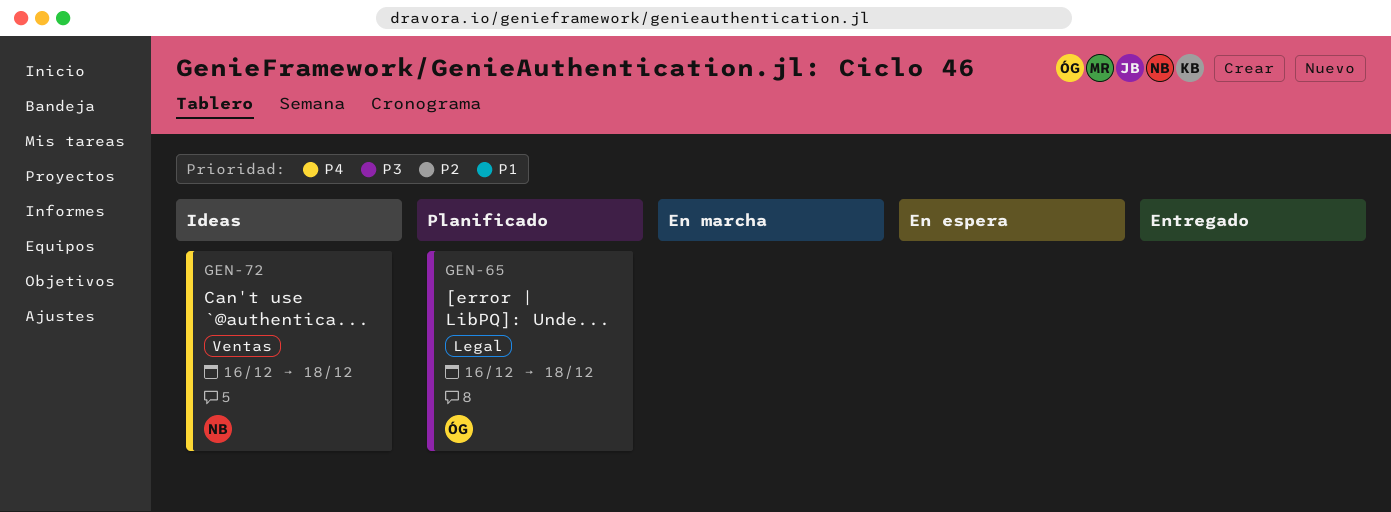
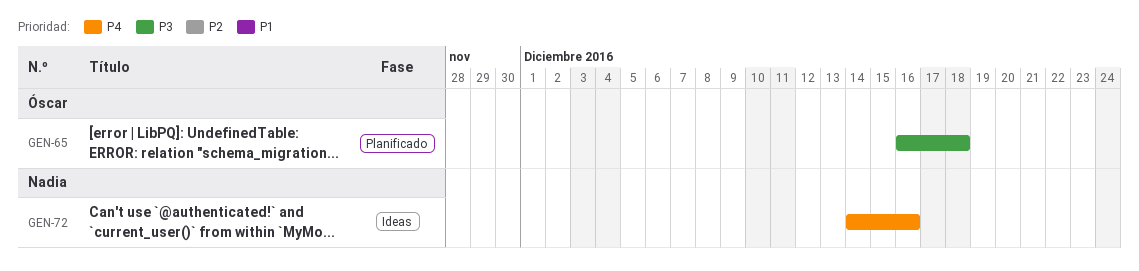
GEN-72, start: Dec 16 -> Dec 14
GEN-72, due: Dec 18 -> Dec 16

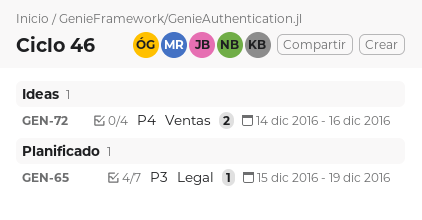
GEN-65, start: Dec 16 -> Dec 15
GEN-65, due: Dec 18 -> Dec 19

